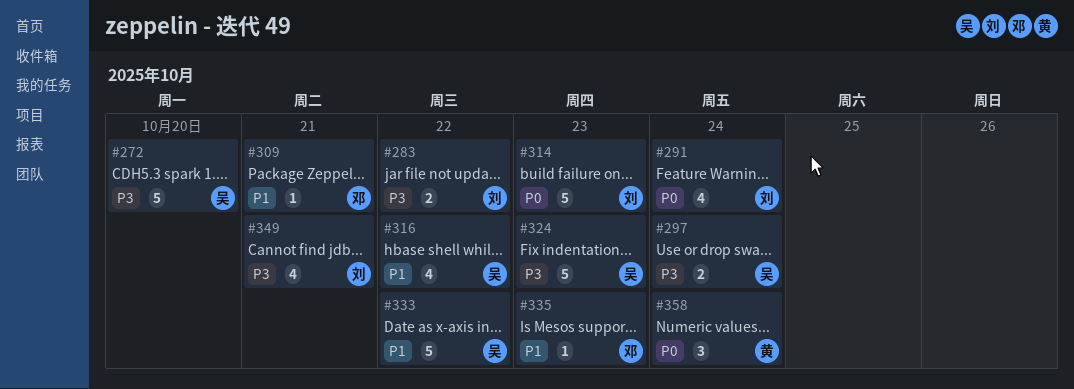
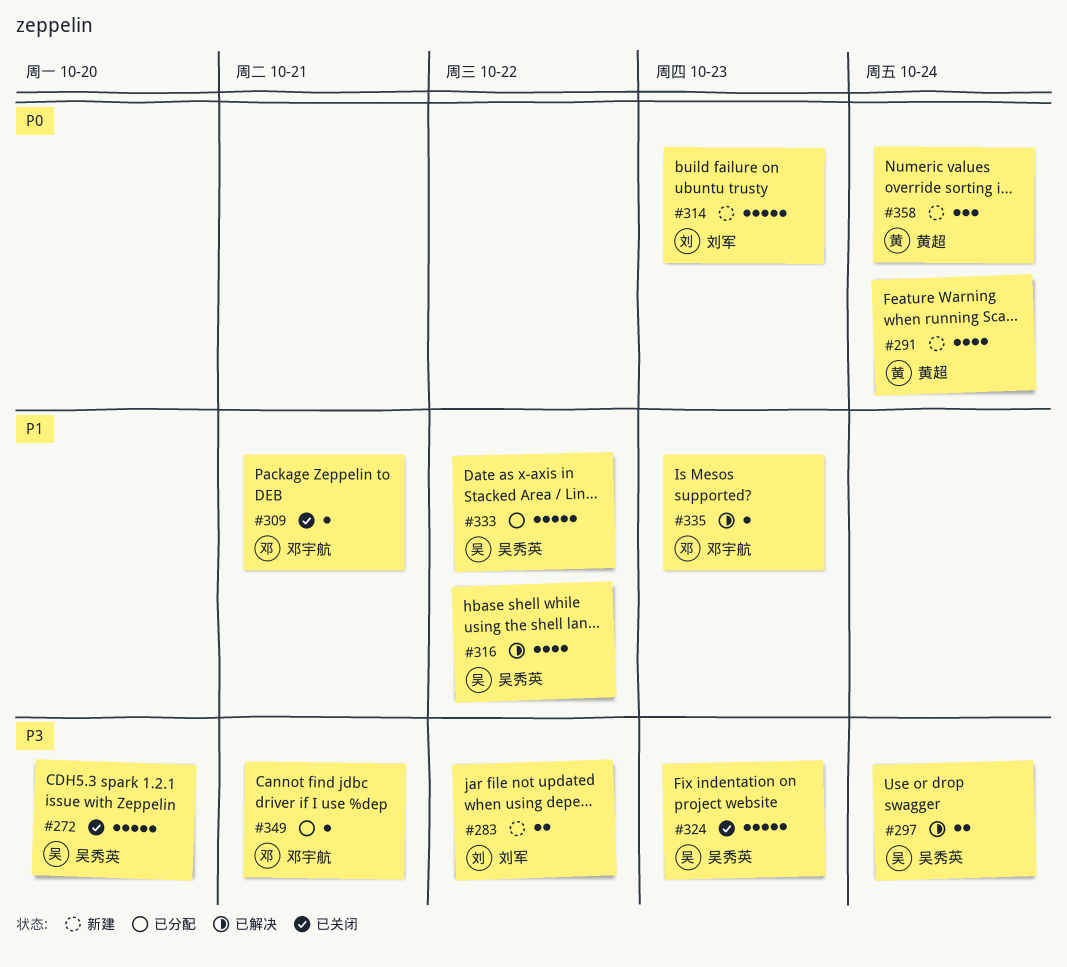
#291, owner: 刘军 -> 黄超
#349, owner: 刘军 -> 邓宇航
#349, estimate: 4 -> 1

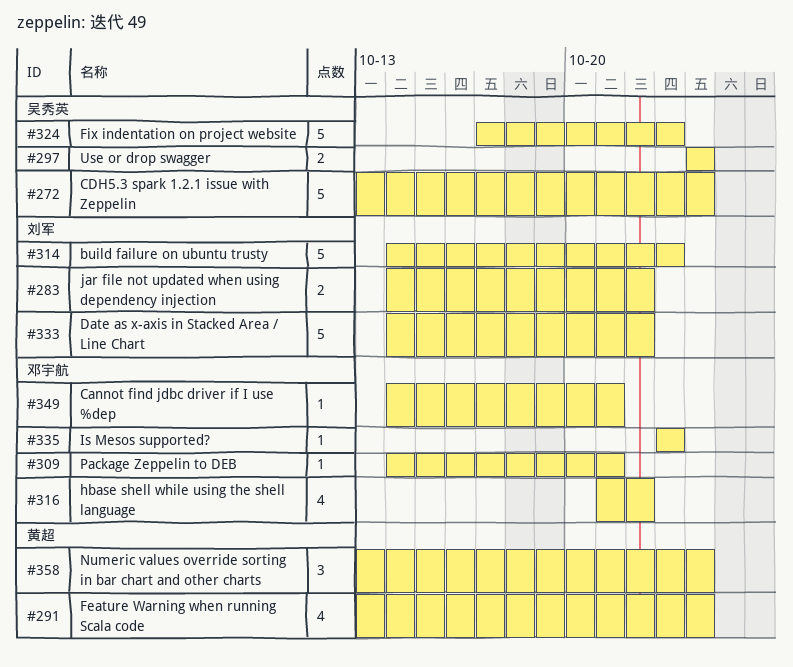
#272, due: Oct 20 -> Oct 24
#316, owner: 吴秀英 -> 邓宇航
#333, owner: 吴秀英 -> 刘军

